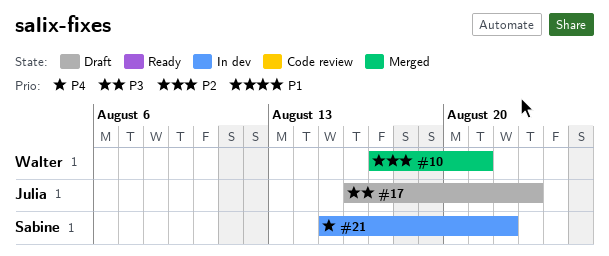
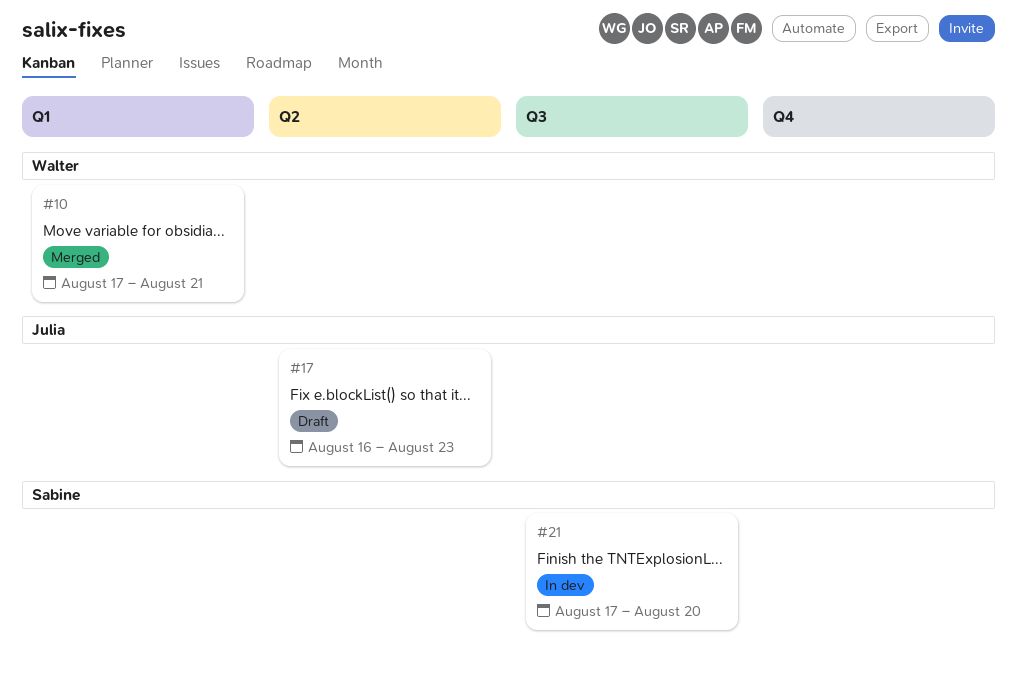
#21, start: Aug 15 -> Aug 17
#21, due: Aug 22 -> Aug 20

